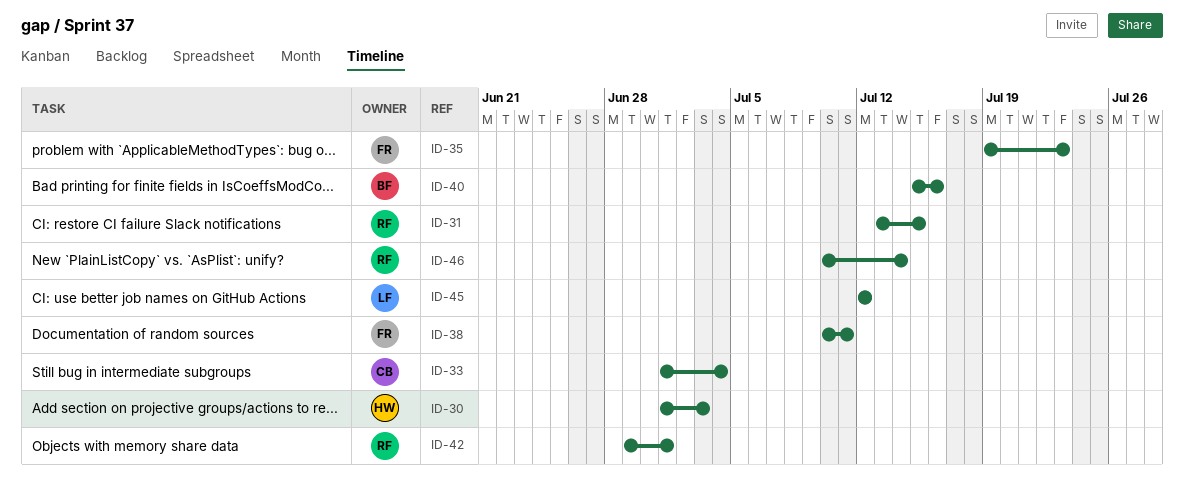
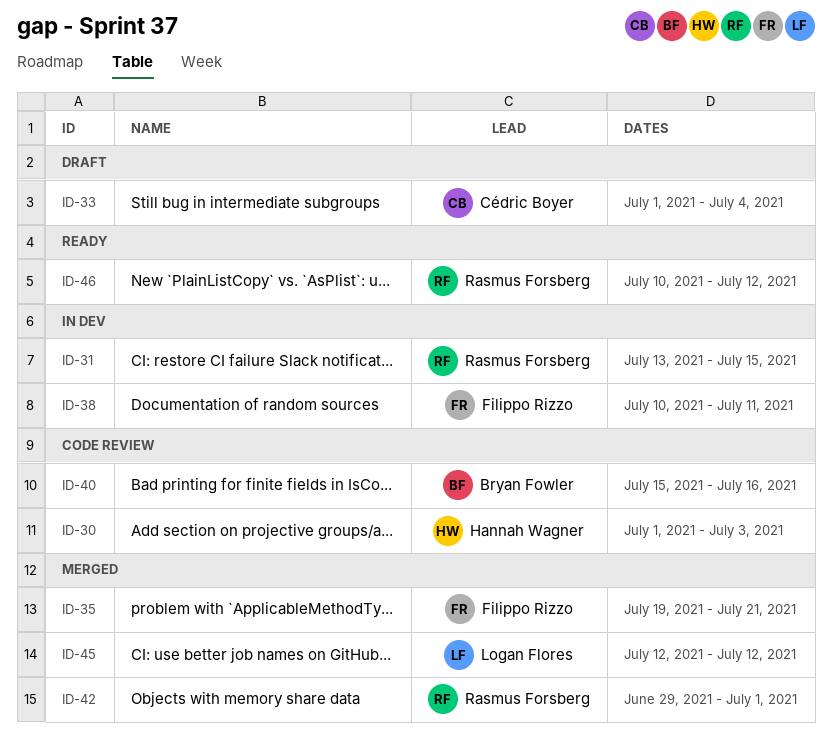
ID-35, due: Jul 23 -> Jul 21
ID-46, due: Jul 14 -> Jul 12

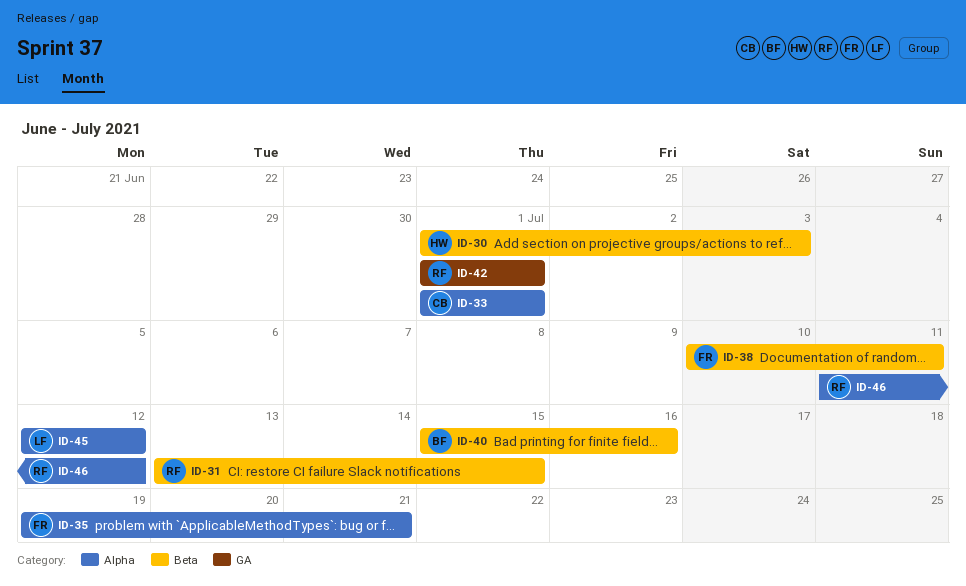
ID-33, due: Jul 4 -> Jul 1
ID-42, start: Jun 29 -> Jul 1
ID-46, start: Jul 10 -> Jul 11

